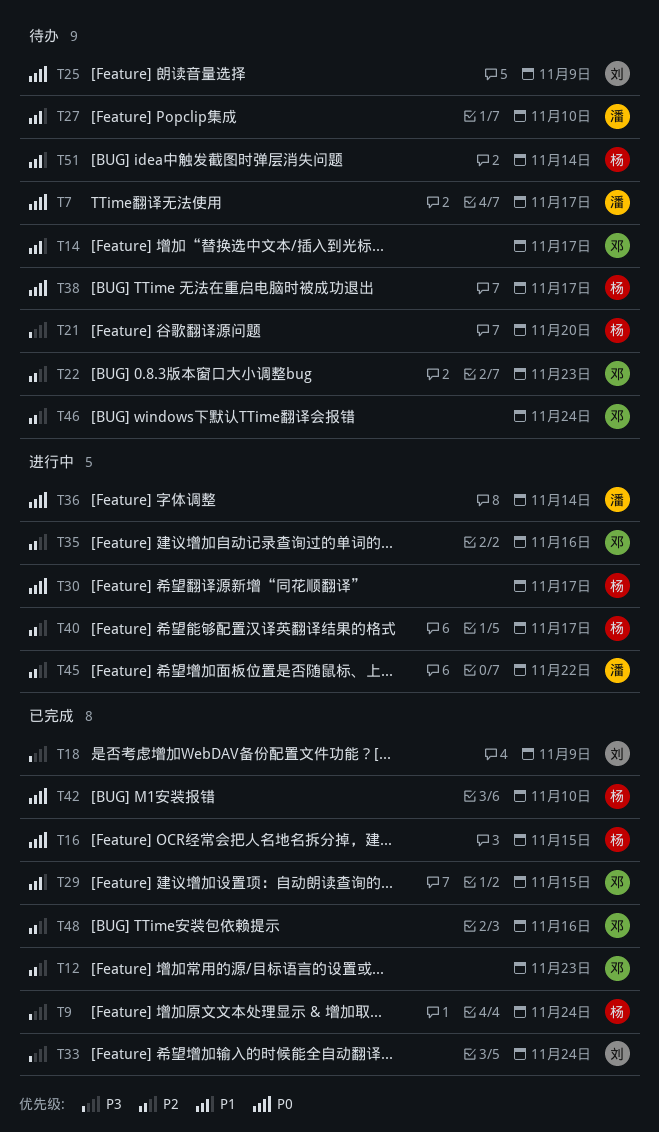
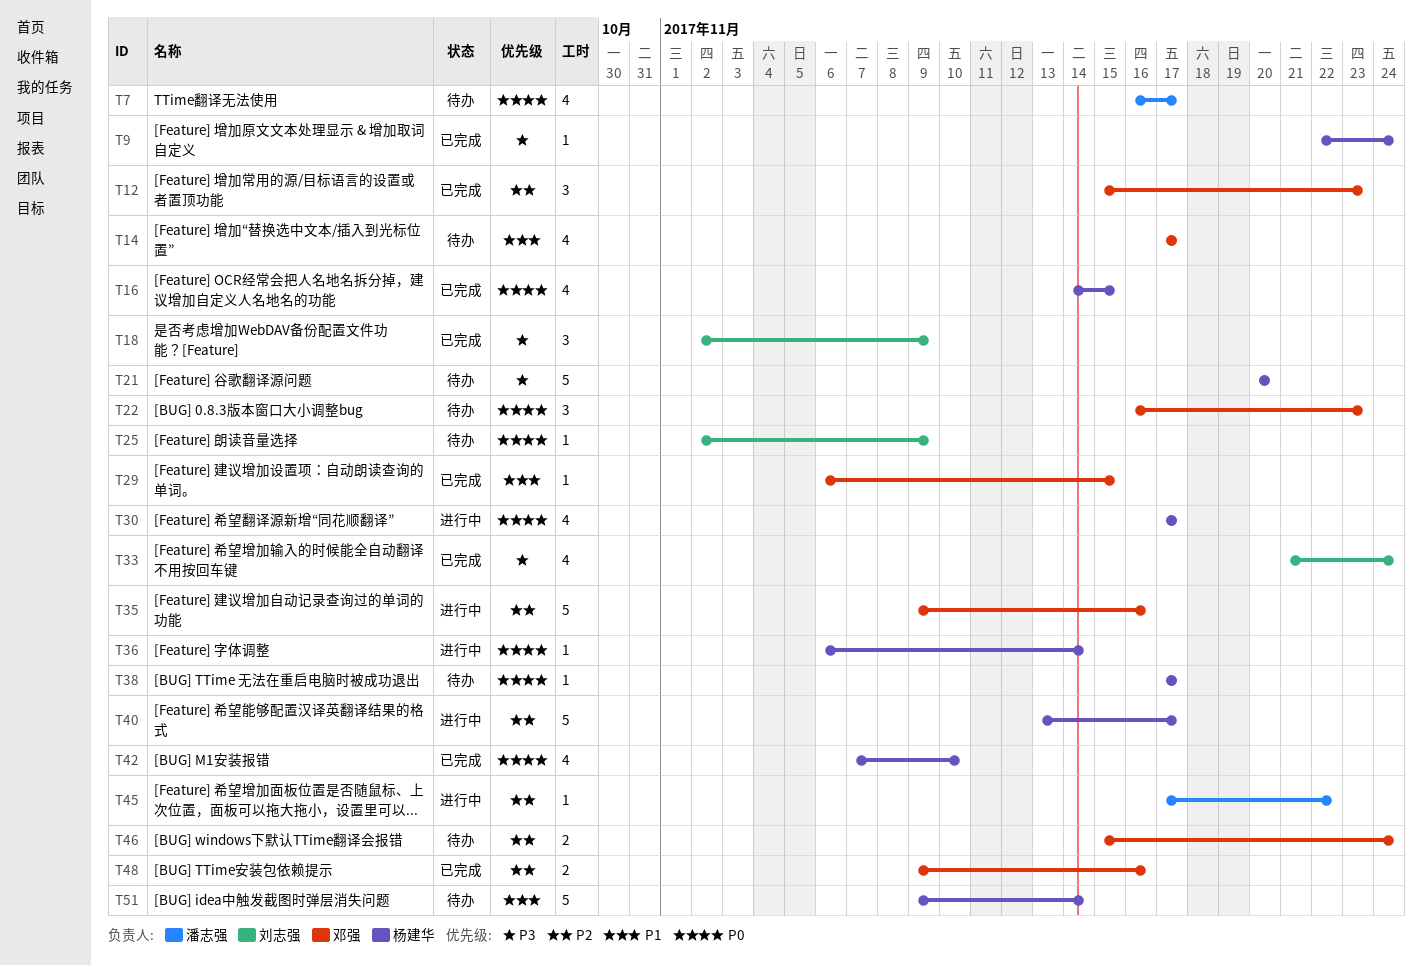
T22, priority: P2 -> P0
T27: present -> none
T36, owner: 潘志强 -> 杨建华

